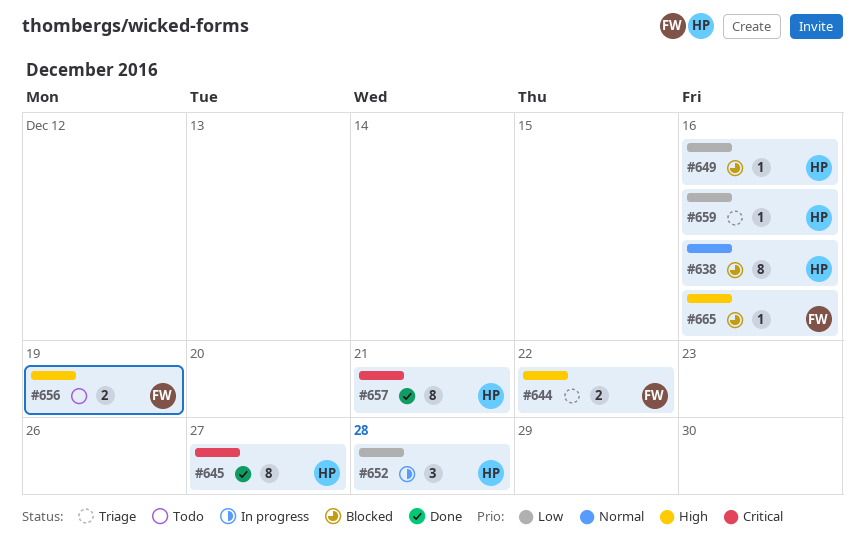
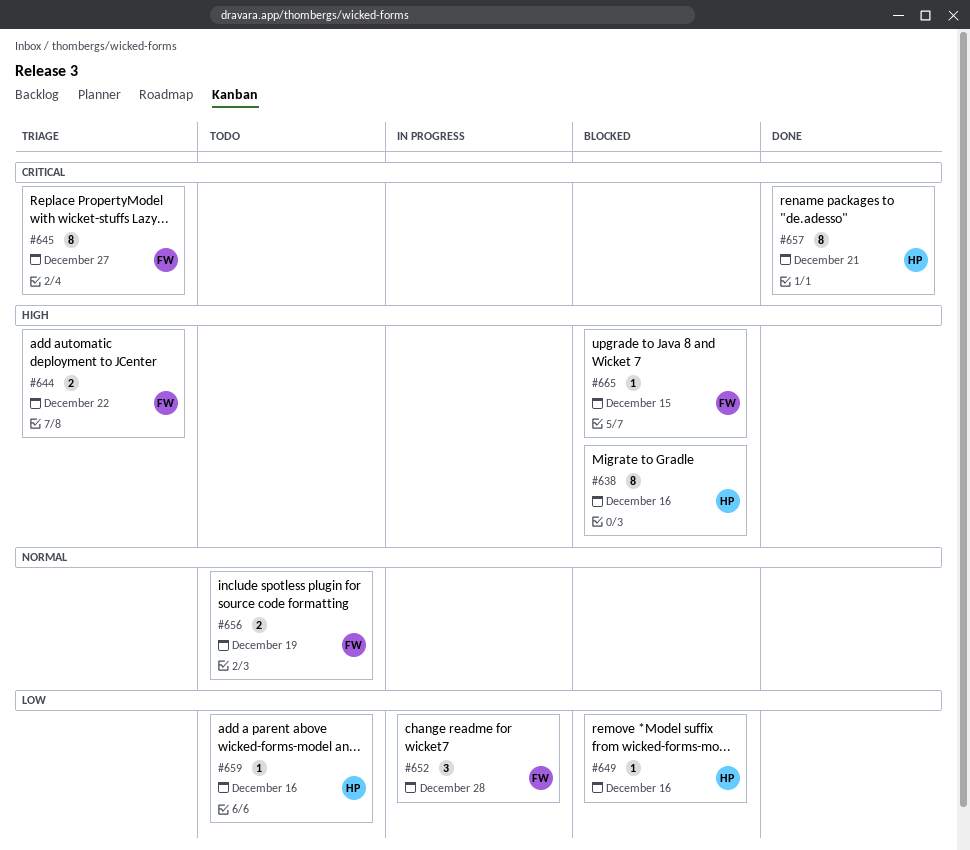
#638, priority: Normal -> High
#645, status: Done -> Triage
#645, owner: HP -> FW
#652, owner: HP -> FW
#656, priority: High -> Normal
#659, status: Triage -> Todo
#665, due: Dec 16 -> Dec 15

